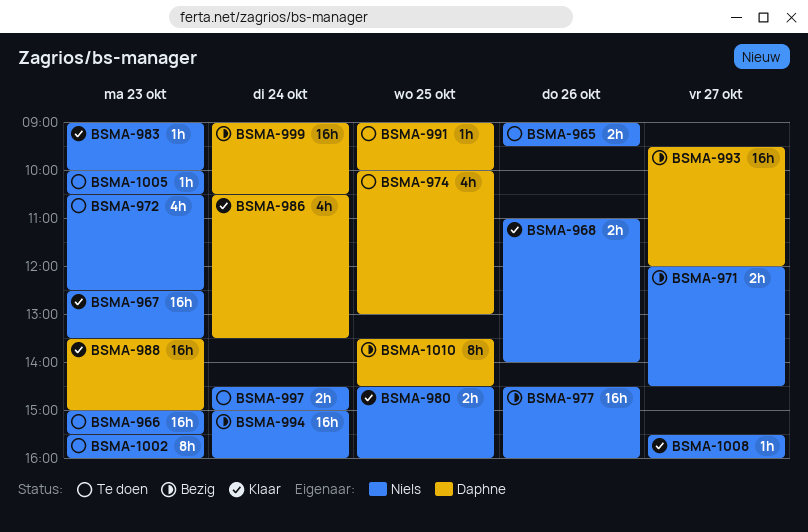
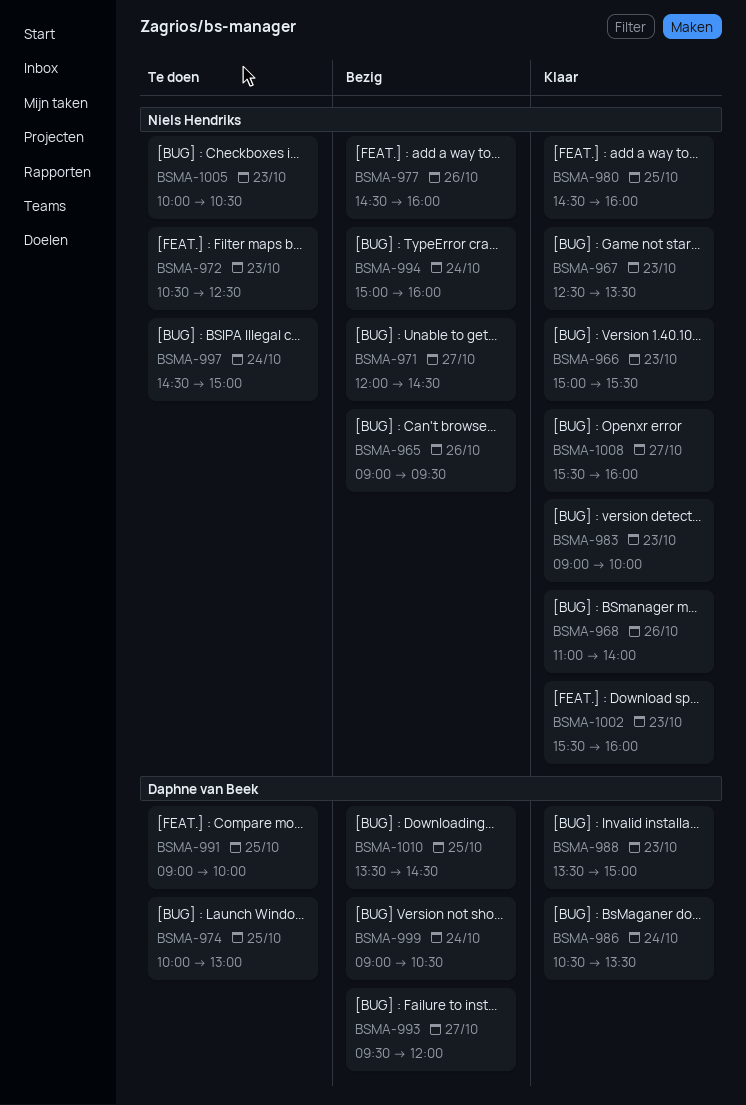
BSMA-965, status: Te doen -> Bezig
BSMA-966, status: Te doen -> Klaar
BSMA-1002, status: Te doen -> Klaar

